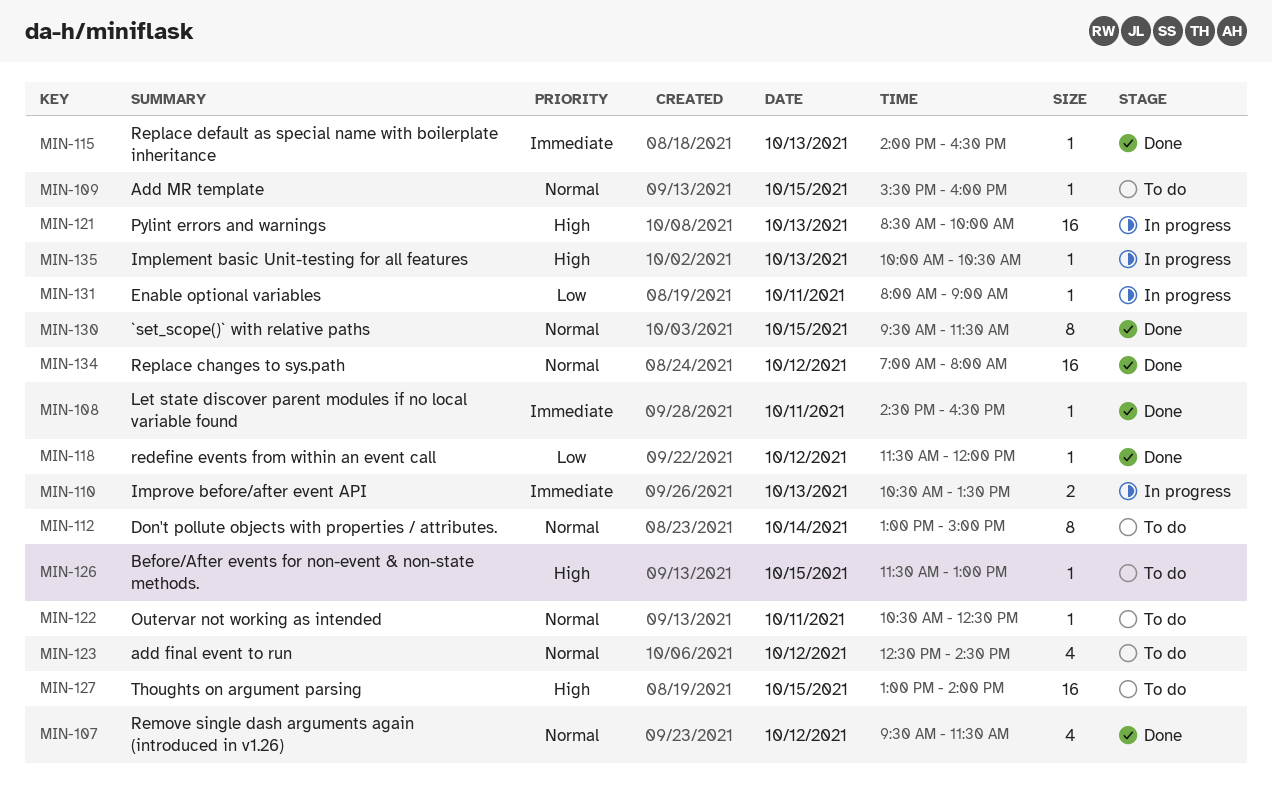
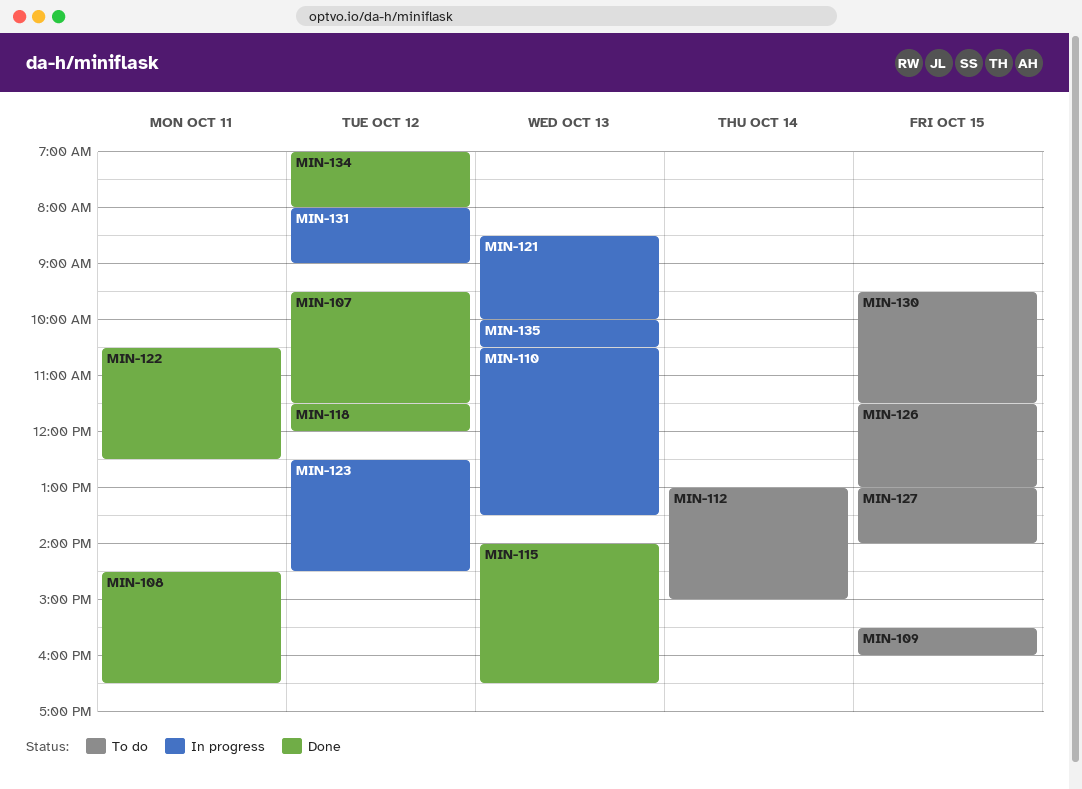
MIN-122, status: To do -> Done
MIN-123, status: To do -> In progress
MIN-130, status: Done -> To do
MIN-131, day: Oct 11 -> Oct 12

